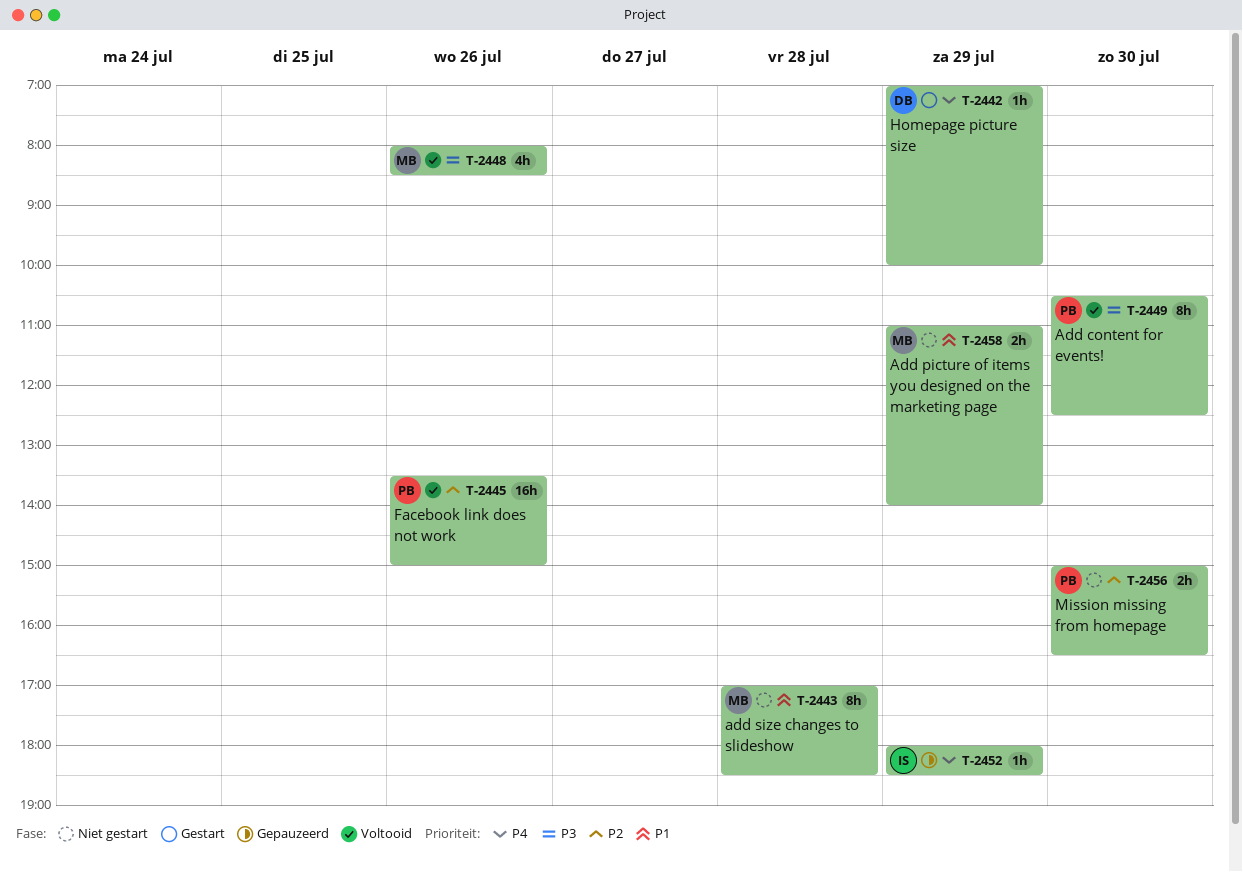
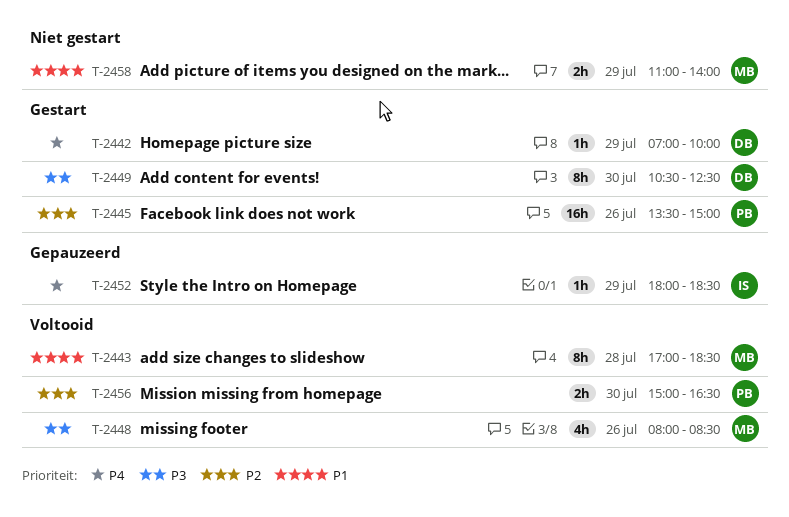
T-2443, status: Niet gestart -> Voltooid
T-2445, status: Voltooid -> Gestart
T-2449, status: Voltooid -> Gestart
T-2449, owner: PB -> DB
T-2456, status: Niet gestart -> Voltooid

